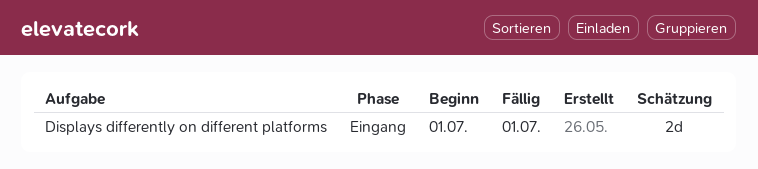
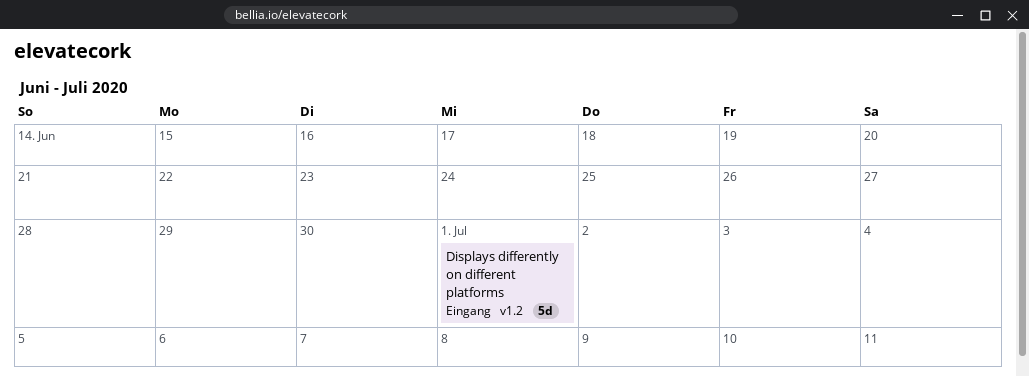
Displays differently on different platforms, estimate: 2d -> 5d

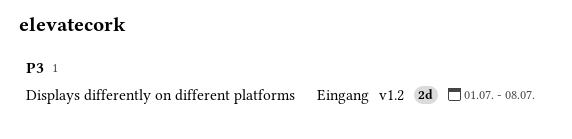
Displays differently on different platforms, estimate: 5d -> 2d
Displays differently on different platforms, due: Jul 1 -> Jul 8

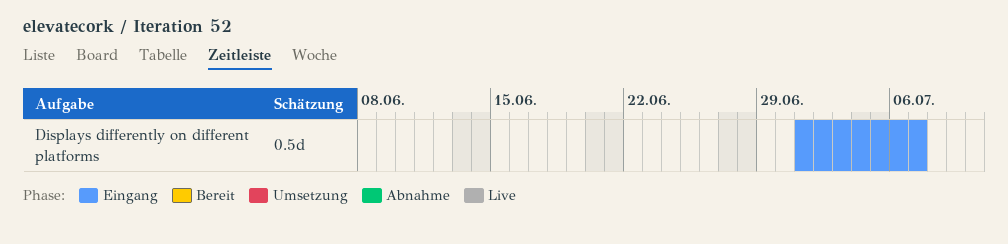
Displays differently on different platforms, estimate: 2d -> 0.5d
Displays differently on different platforms, due: Jul 8 -> Jul 7

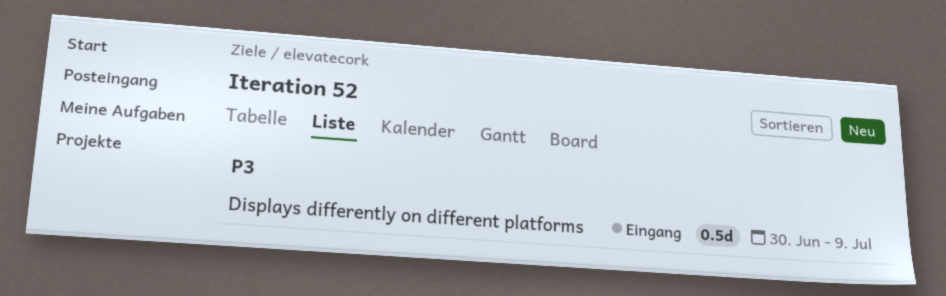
Displays differently on different platforms, start: Jul 1 -> Jun 30
Displays differently on different platforms, due: Jul 7 -> Jul 9

